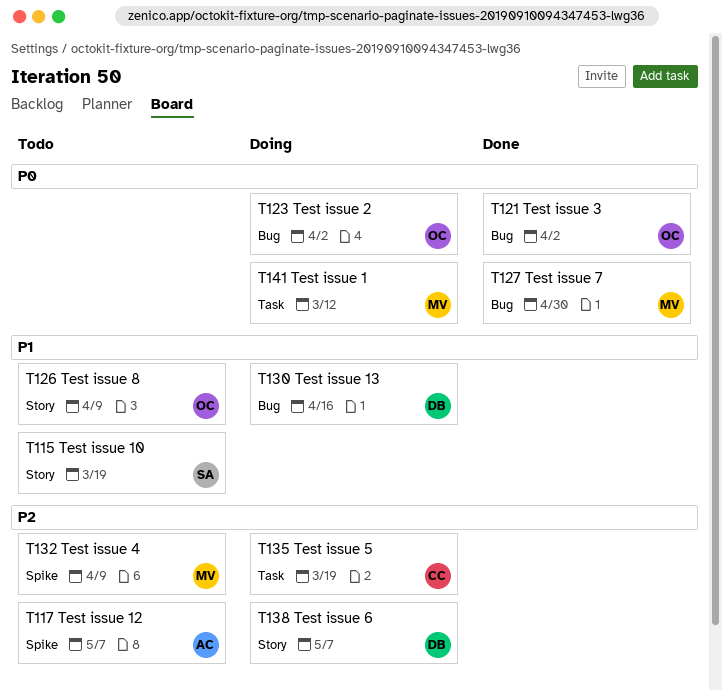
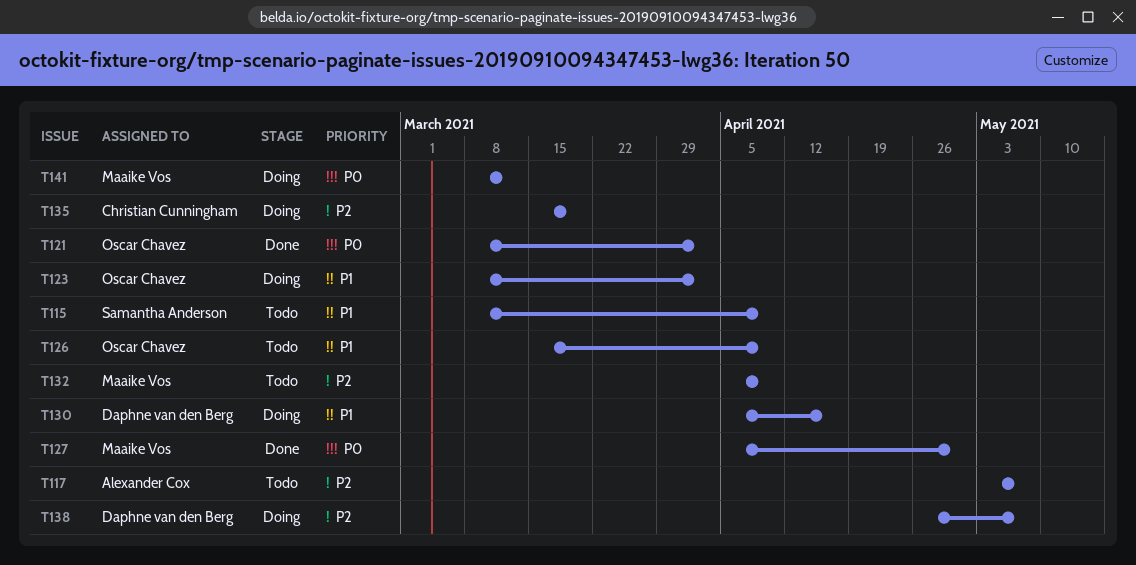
T115, due: Mar 19 -> Apr 9
T123, priority: P0 -> P1

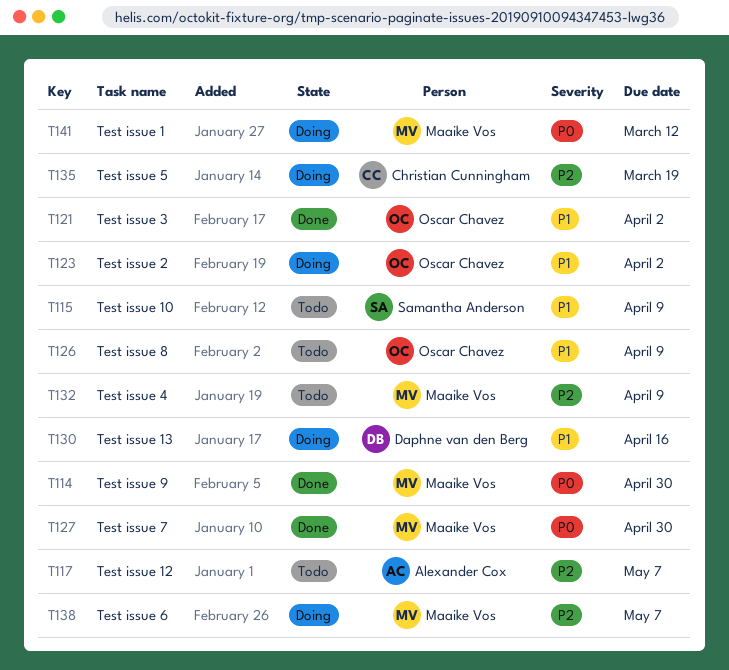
T114: none -> present
T121, priority: P0 -> P1
T138, owner: Daphne van den Berg -> Maaike Vos

